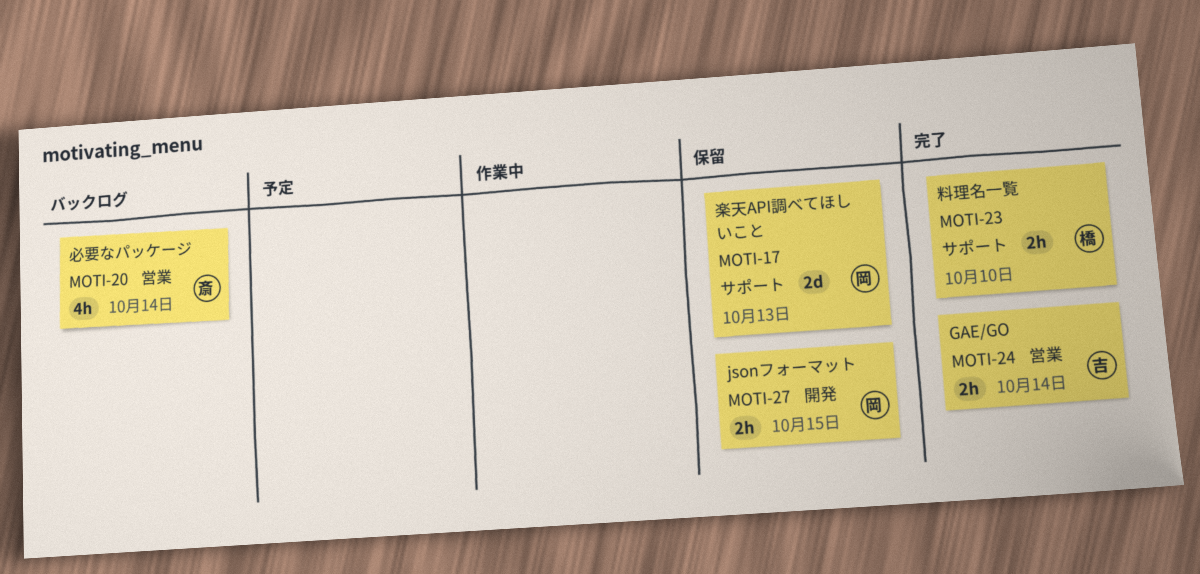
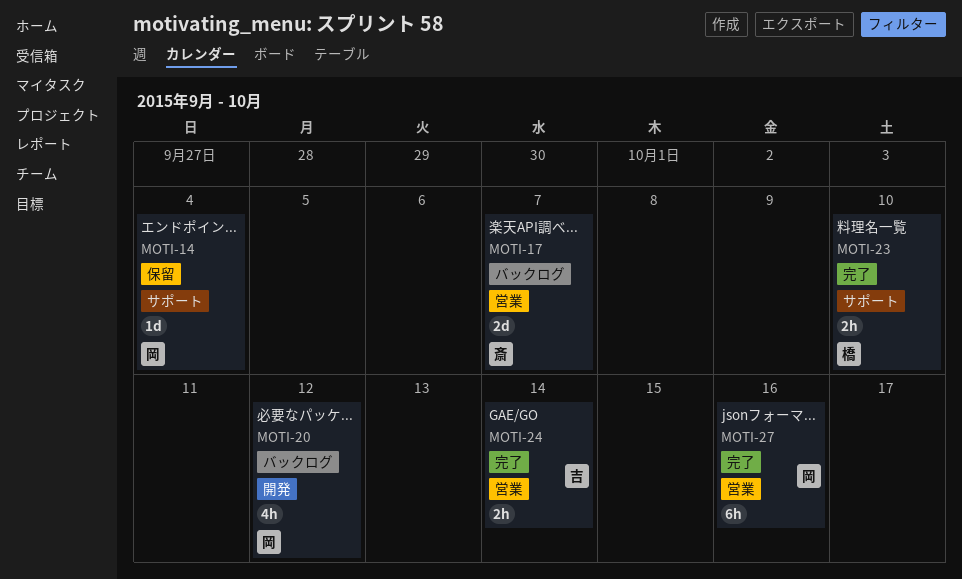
MOTI-14: none -> present
MOTI-17, status: 保留 -> バックログ
MOTI-17, owner: 岡 -> 斎
MOTI-17, label: サポート -> 営業
MOTI-17, due: Oct 13 -> Oct 7
MOTI-20, owner: 斎 -> 岡
MOTI-20, label: 営業 -> 開発
MOTI-20, due: Oct 14 -> Oct 12
MOTI-27, status: 保留 -> 完了
MOTI-27, label: 開発 -> 営業
MOTI-27, estimate: 2h -> 6h
MOTI-27, due: Oct 15 -> Oct 16

